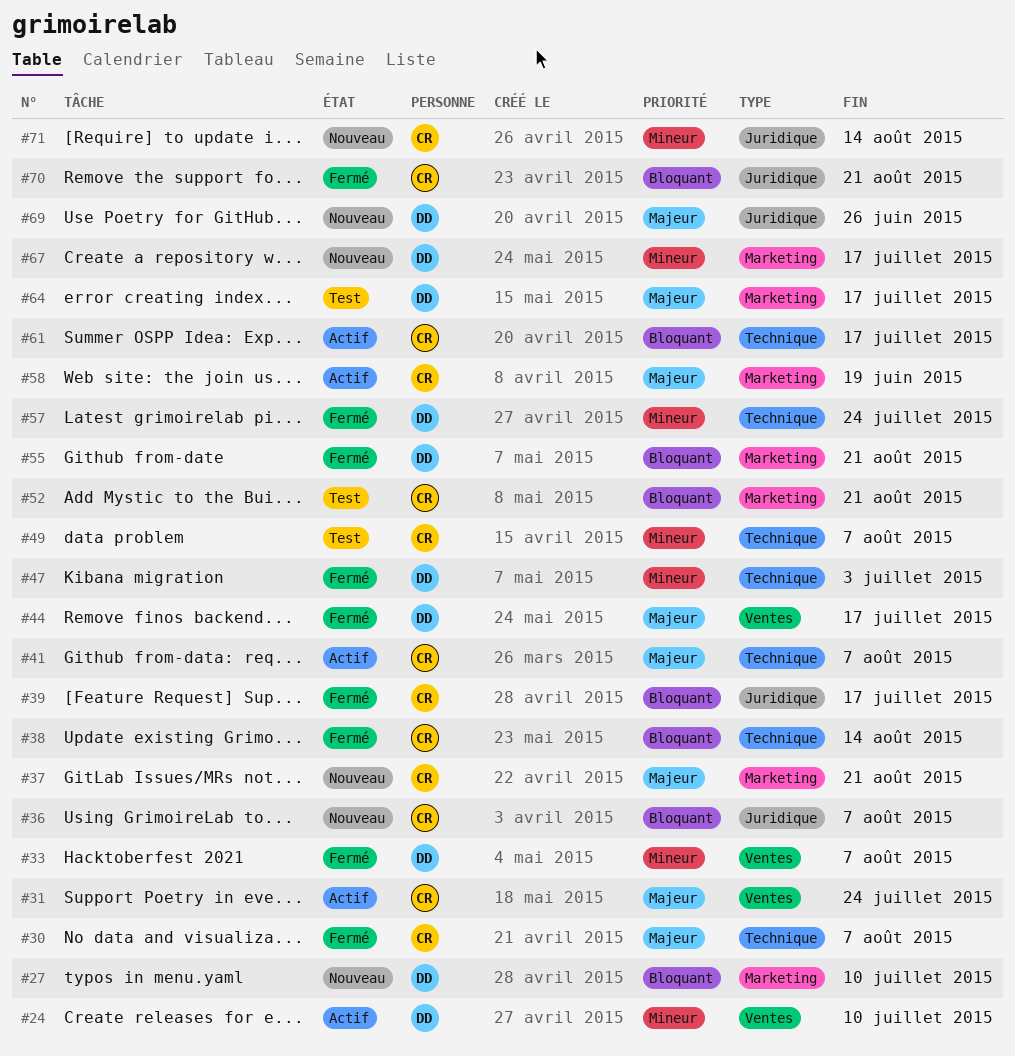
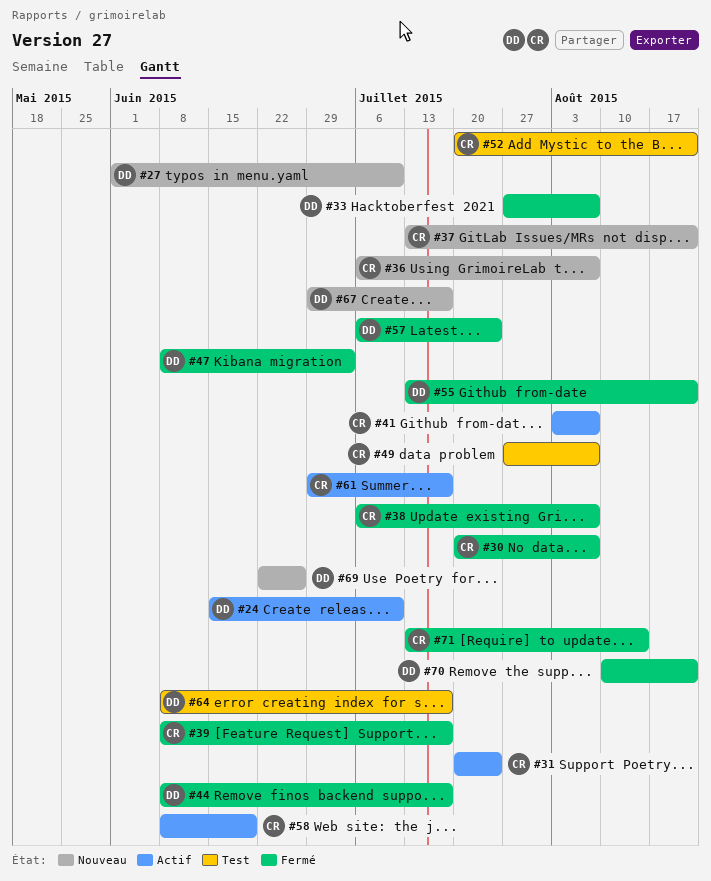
#38, due: Aug 14 -> Aug 7
#70, owner: CR -> DD
#71, status: Nouveau -> Fermé

